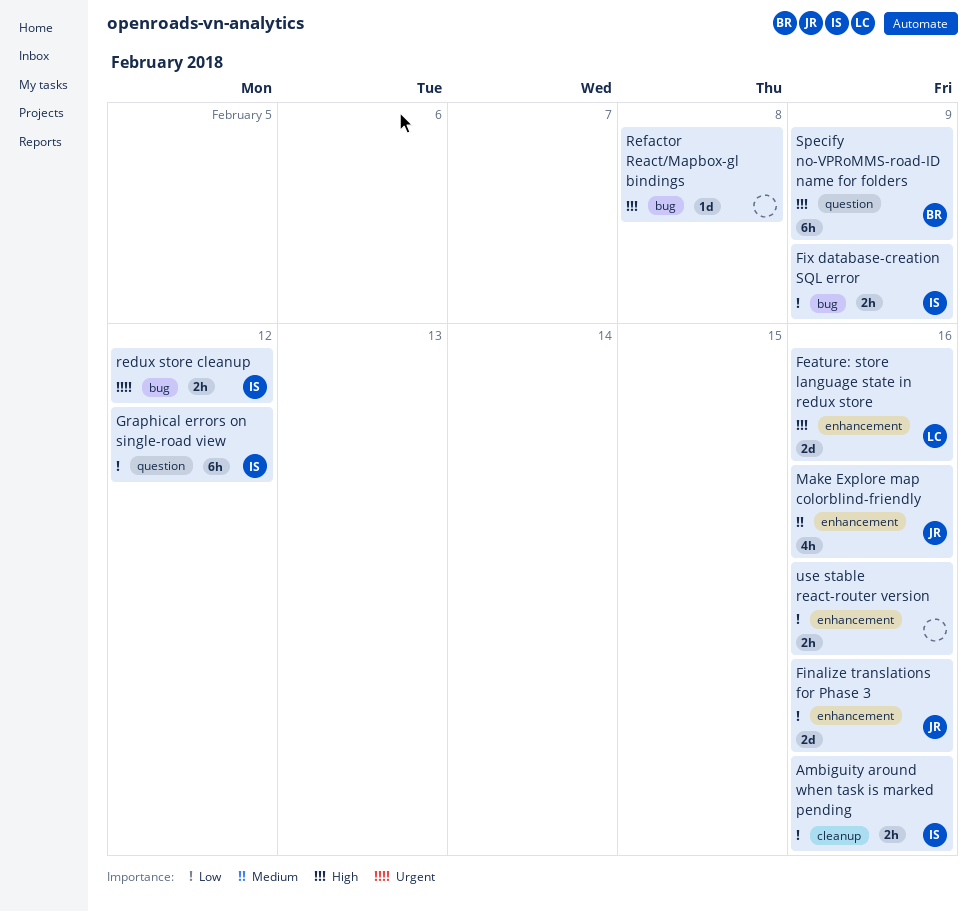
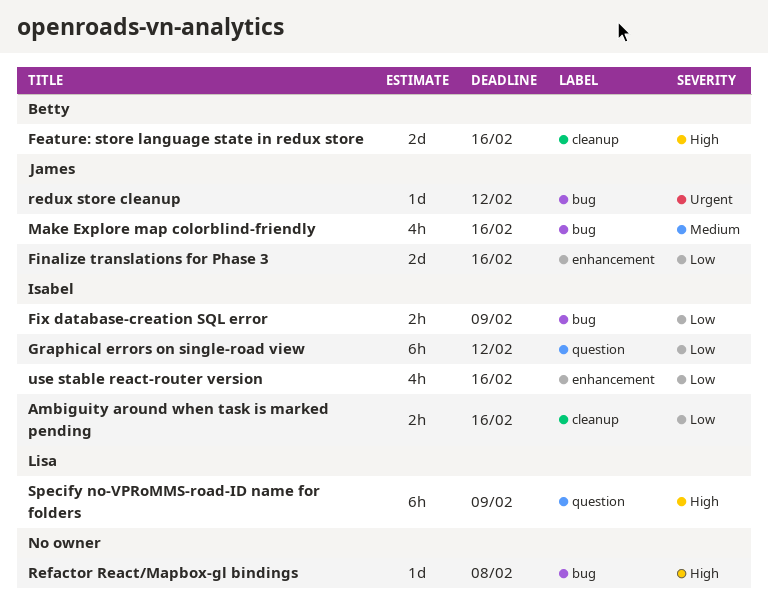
Feature: store language state in redux store, owner: Lisa -> Betty
Feature: store language state in redux store, label: enhancement -> cleanup
Make Explore map colorblind-friendly, label: enhancement -> bug
redux store cleanup, owner: Isabel -> James
redux store cleanup, estimate: 2h -> 1d
Specify no-VPRoMMS-road-ID name for folders, owner: Betty -> Lisa
use stable react-router version, owner: none -> Isabel
use stable react-router version, estimate: 2h -> 4h

